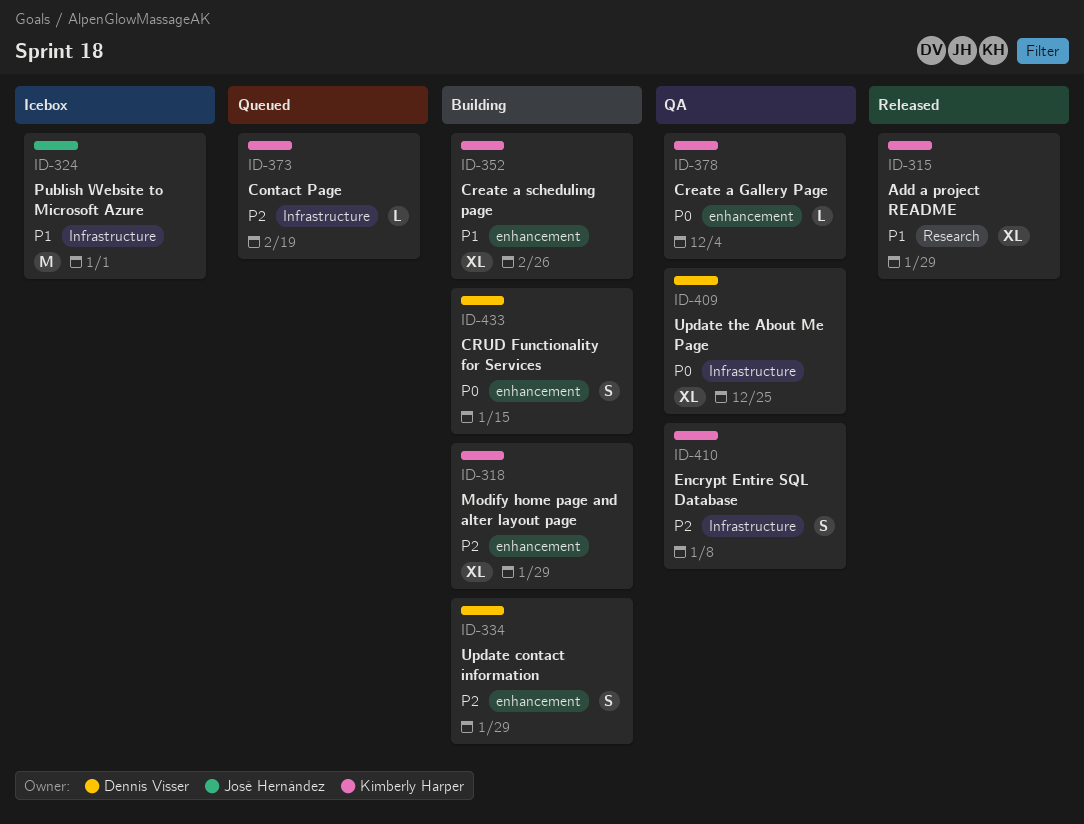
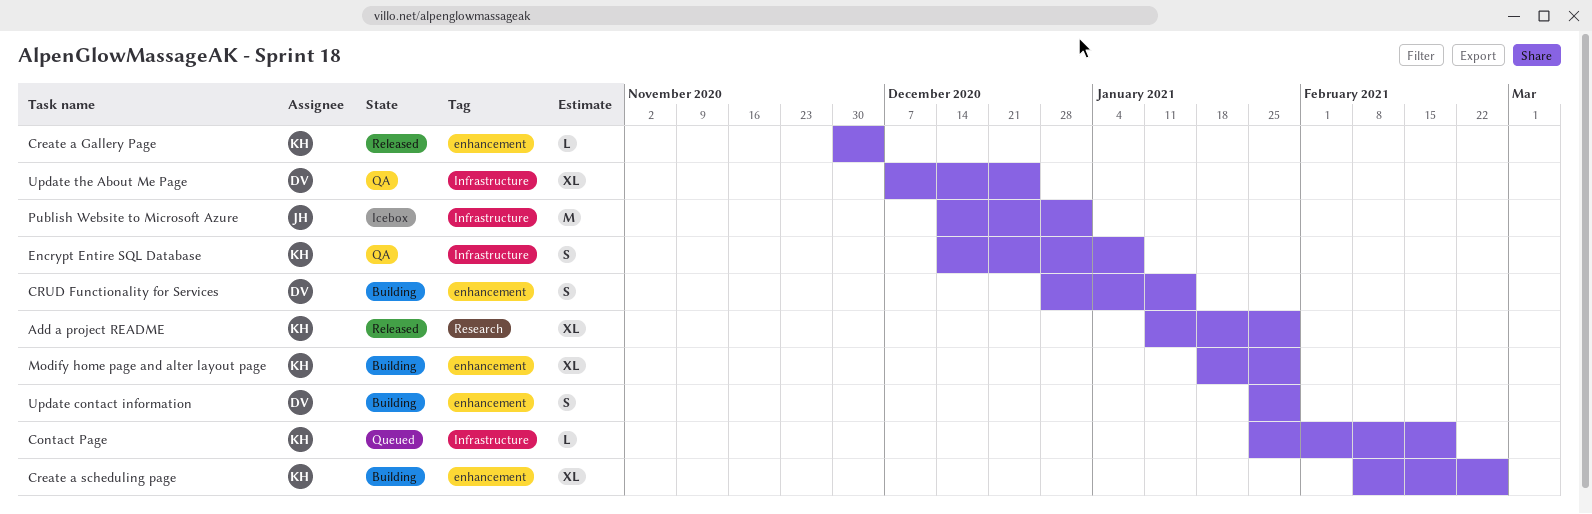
Create a Gallery Page, status: QA -> Released

